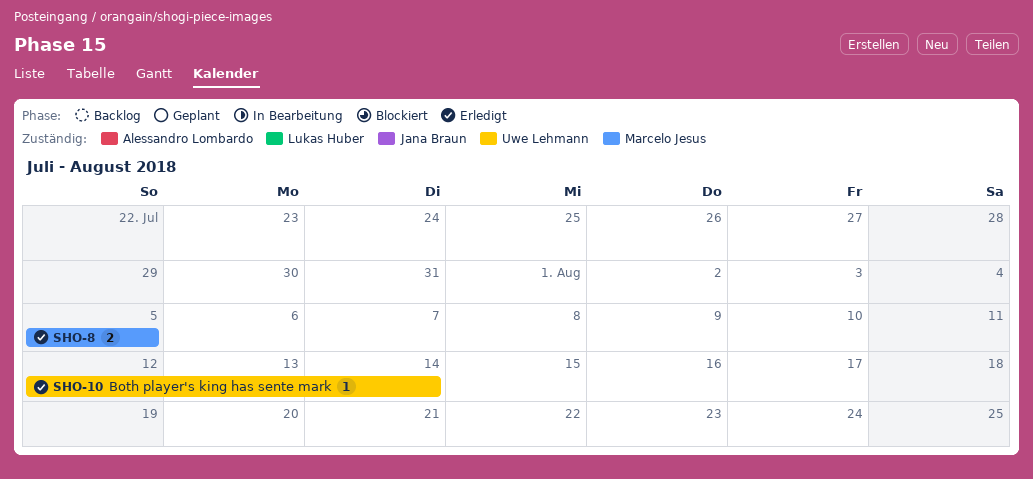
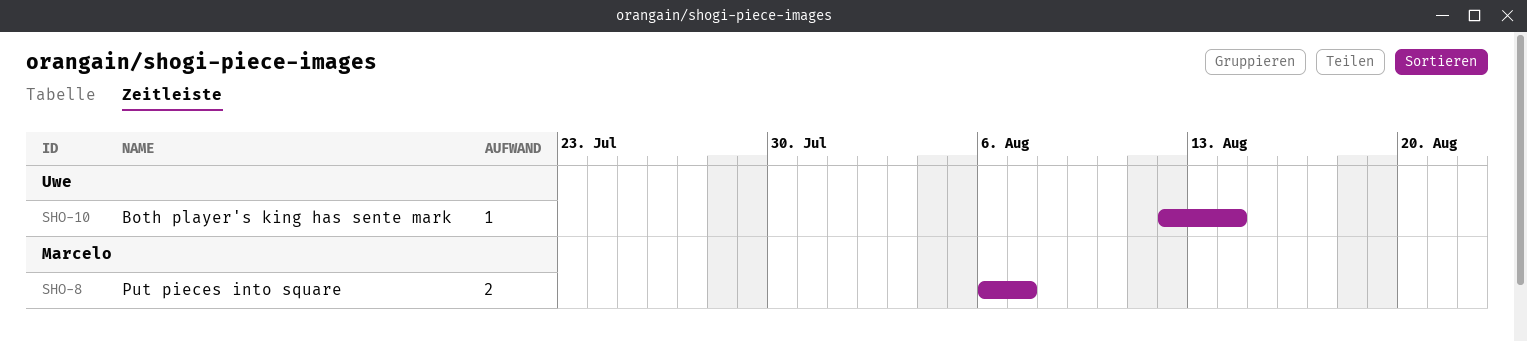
SHO-8, start: Aug 5 -> Aug 6
SHO-8, due: Aug 5 -> Aug 7

